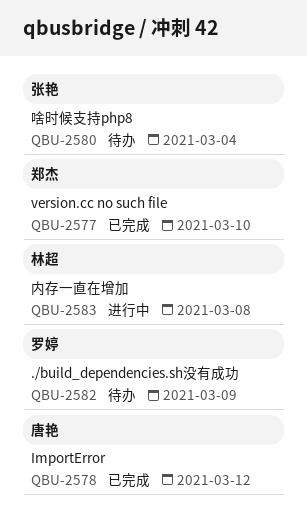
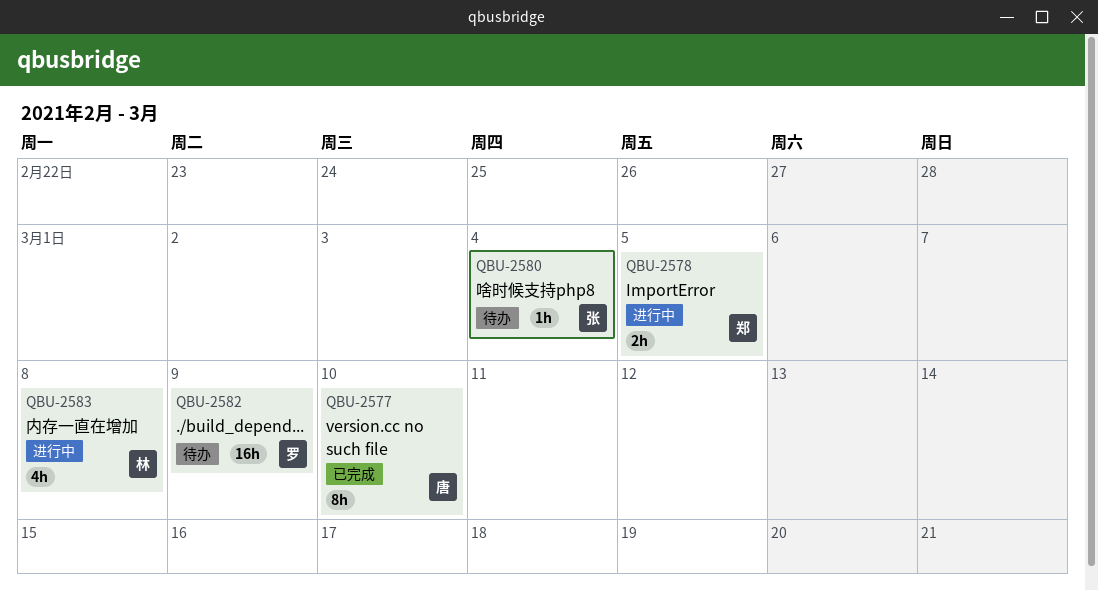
QBU-2577, owner: 郑杰 -> 唐艳
QBU-2578, status: 已完成 -> 进行中
QBU-2578, owner: 唐艳 -> 郑杰
QBU-2578, due: Mar 12 -> Mar 5

